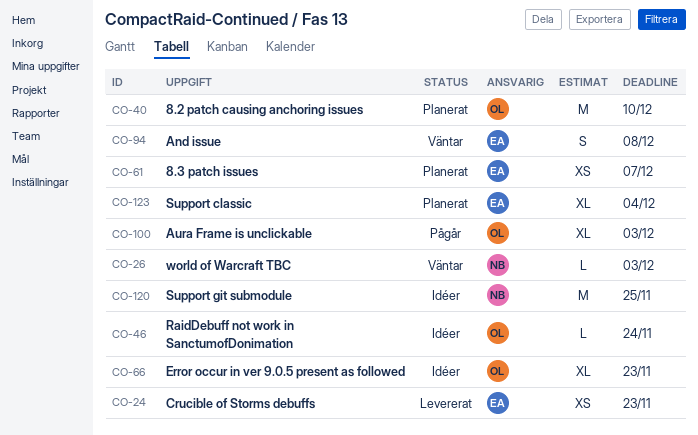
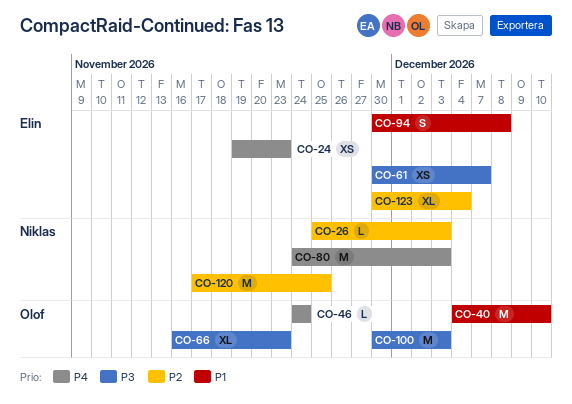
CO-80: none -> present
CO-100, estimate: XL -> M

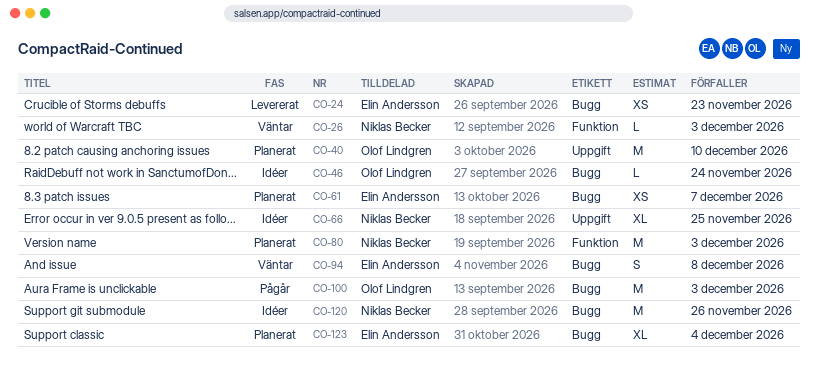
CO-66, owner: Olof Lindgren -> Niklas Becker
CO-66, due: Nov 23 -> Nov 25
CO-120, due: Nov 25 -> Nov 26

